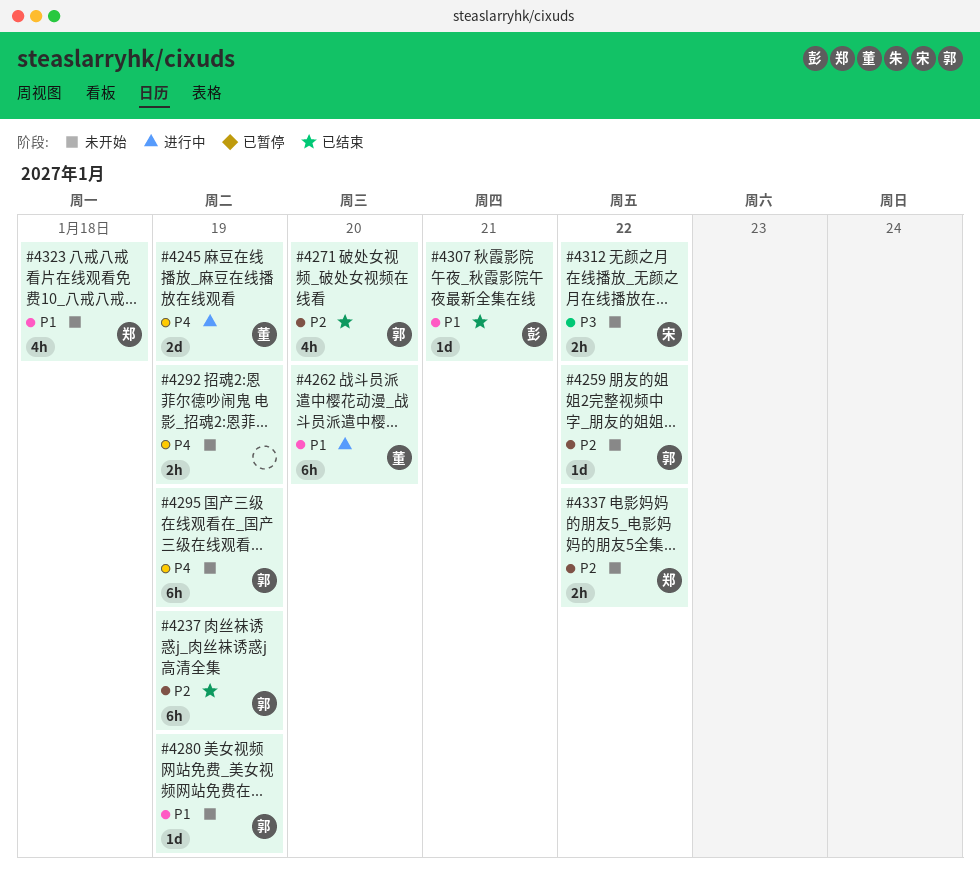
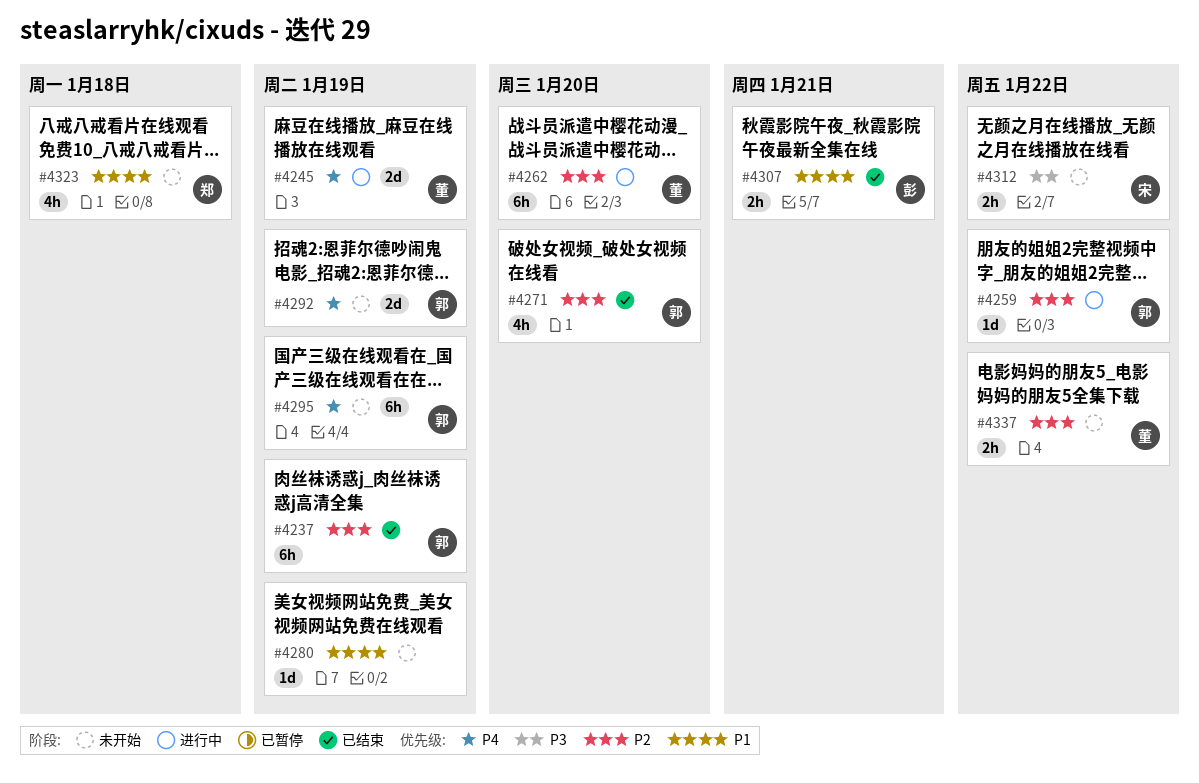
#4259, status: 未开始 -> 进行中
#4262, priority: P1 -> P2
#4280, owner: 郭 -> none
#4292, owner: none -> 郭
#4292, estimate: 2h -> 2d
#4307, estimate: 1d -> 2h
#4337, owner: 郑 -> 董

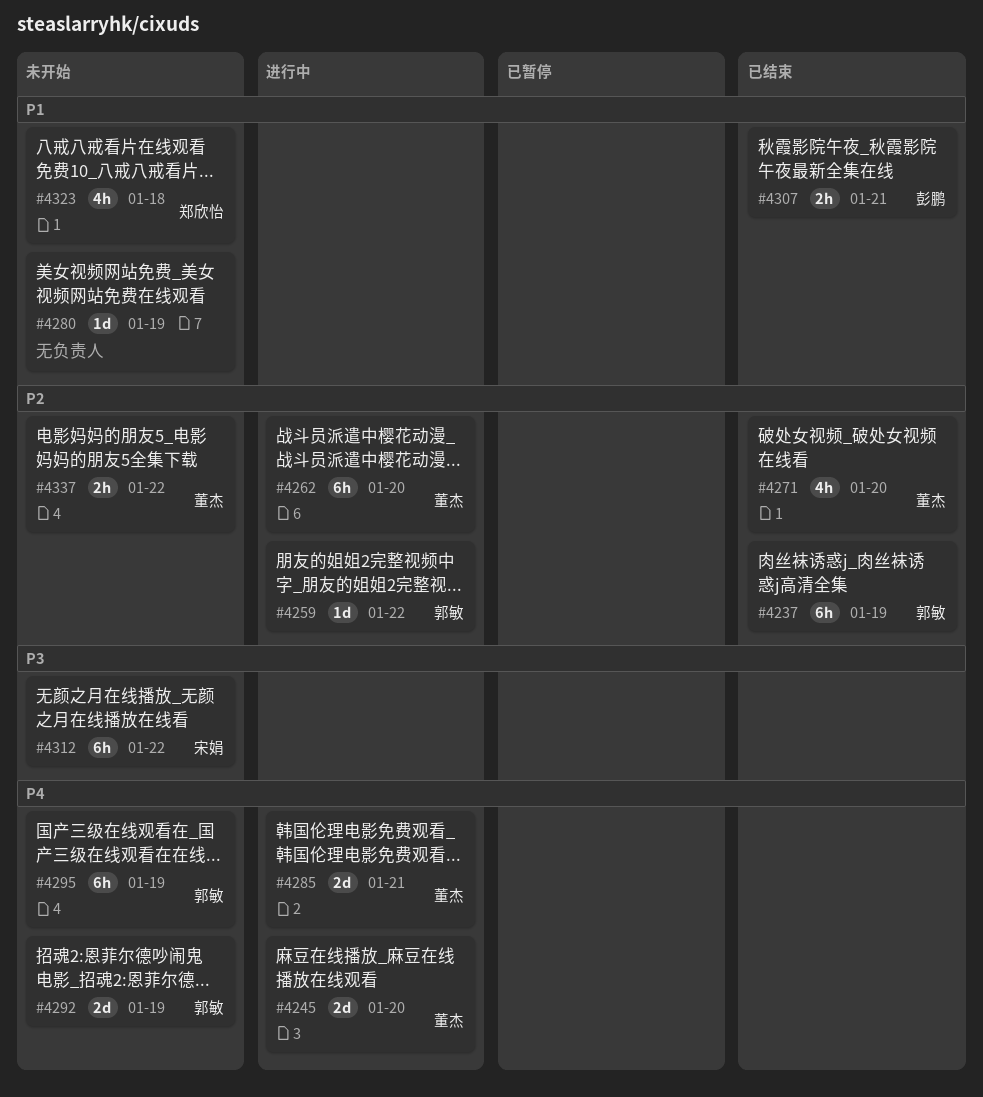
#4245, due: Jan 19 -> Jan 20
#4271, owner: 郭敏 -> 董杰
#4285: none -> present
#4312, estimate: 2h -> 6h

